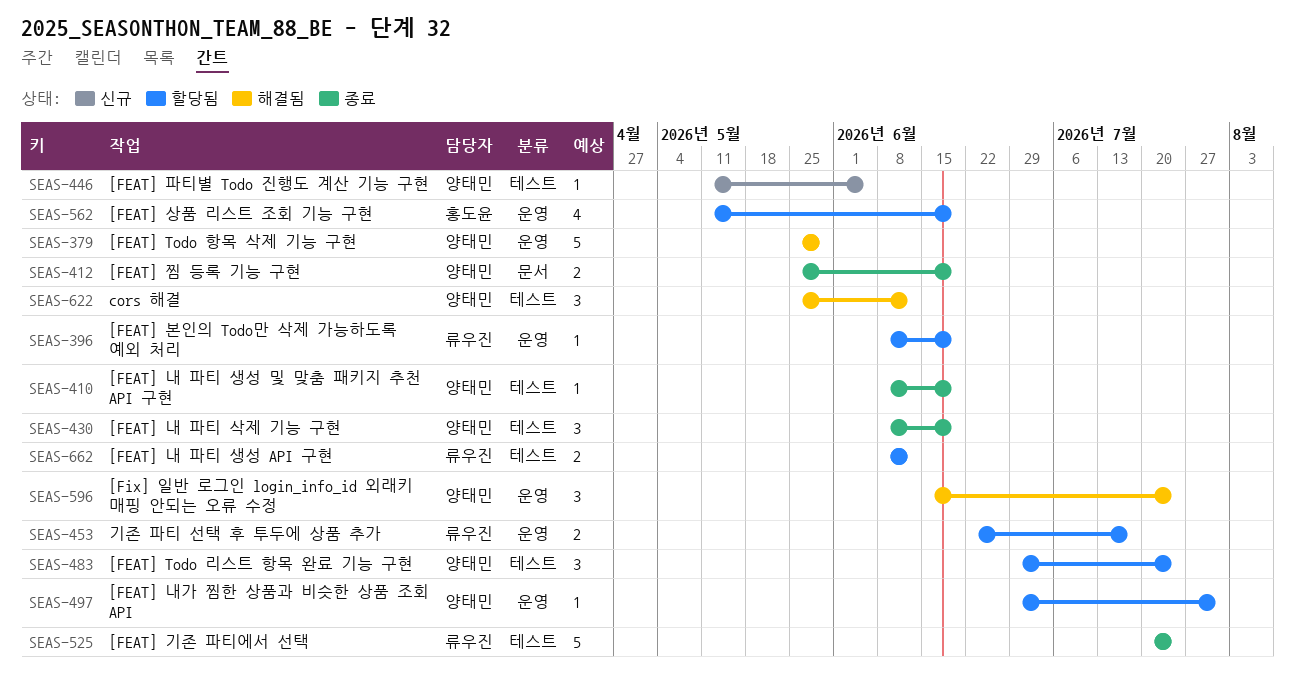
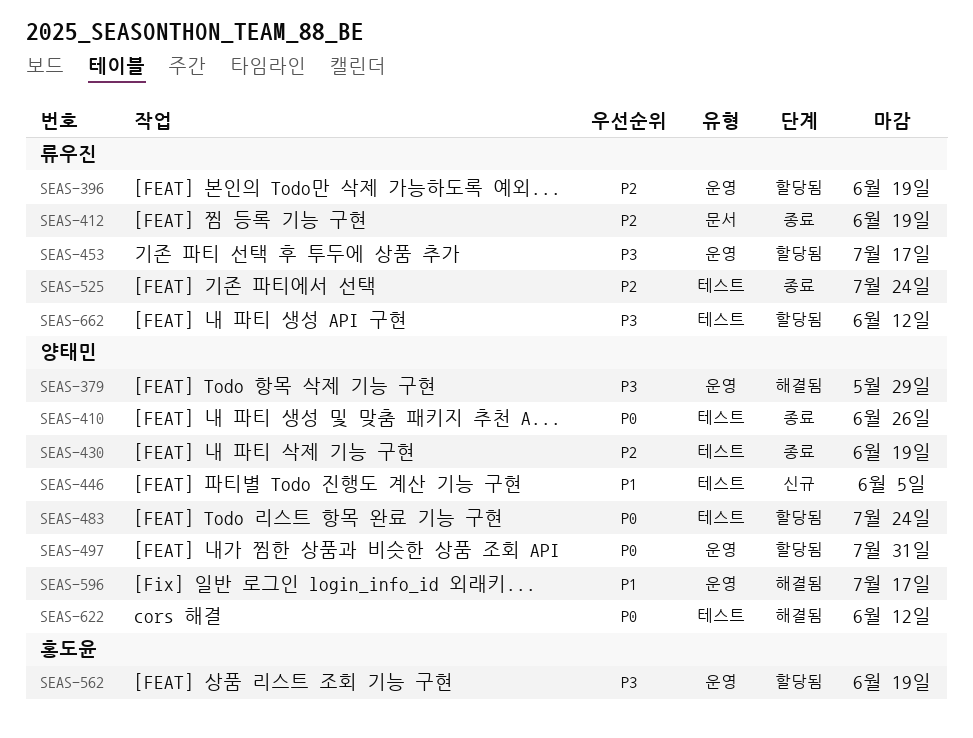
SEAS-410, due: Jun 19 -> Jun 26
SEAS-412, owner: 양태민 -> 류우진
SEAS-596, due: Jul 24 -> Jul 17

